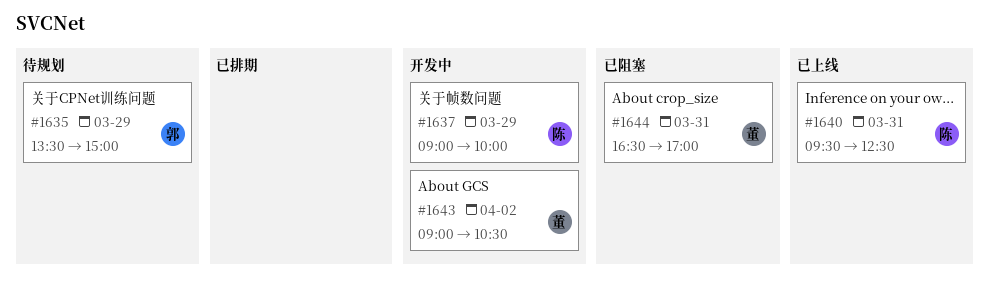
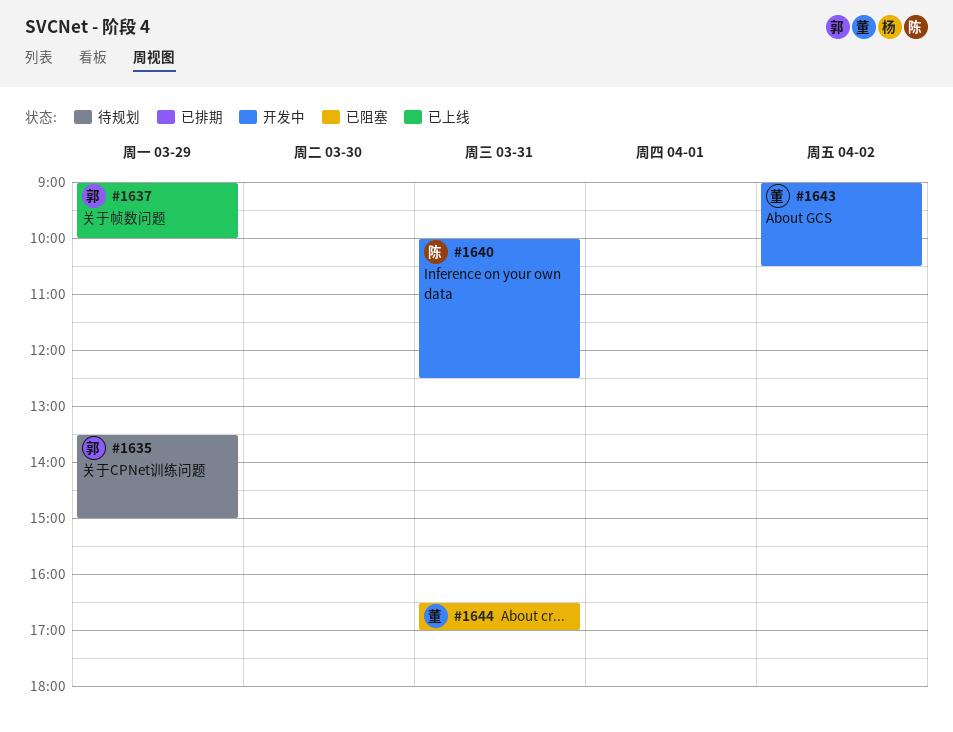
#1637, status: 开发中 -> 已上线
#1637, owner: 陈 -> 郭
#1640, status: 已上线 -> 开发中
#1640, begins: 09:30 -> 10:00

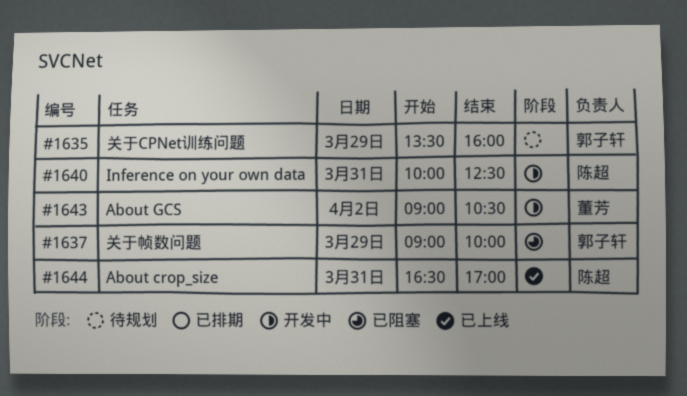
#1635, ends: 15:00 -> 16:00
#1637, status: 已上线 -> 已阻塞
#1644, status: 已阻塞 -> 已上线
#1644, owner: 董芳 -> 陈超

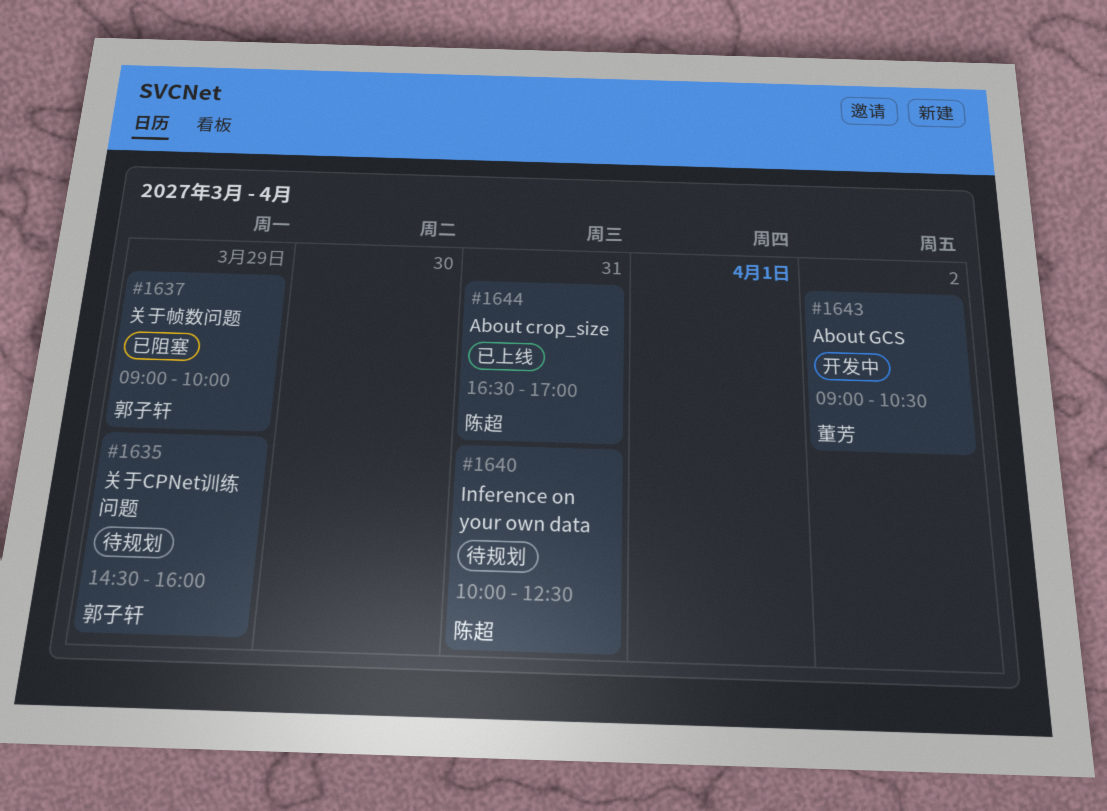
#1635, begins: 13:30 -> 14:30
#1640, status: 开发中 -> 待规划

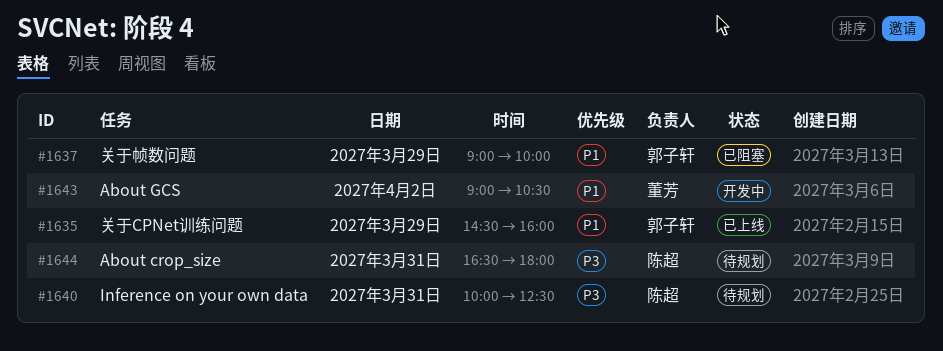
#1635, status: 待规划 -> 已上线
#1644, status: 已上线 -> 待规划
#1644, ends: 17:00 -> 18:00

